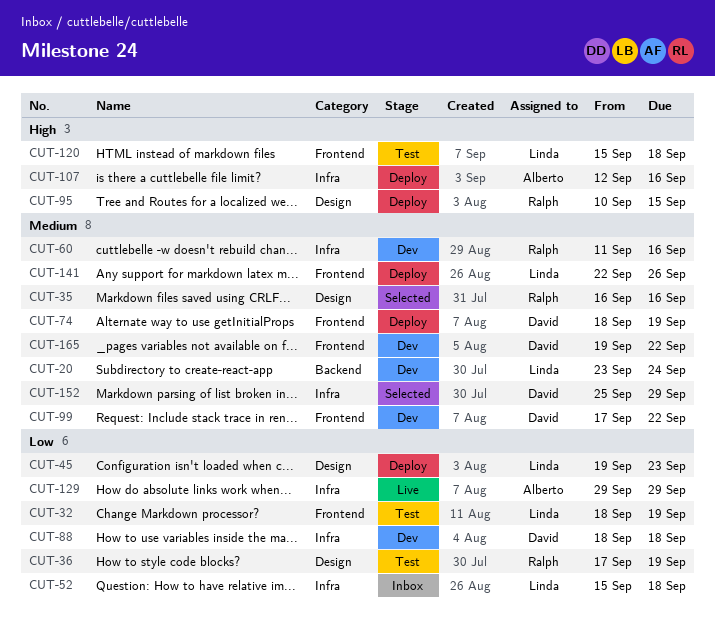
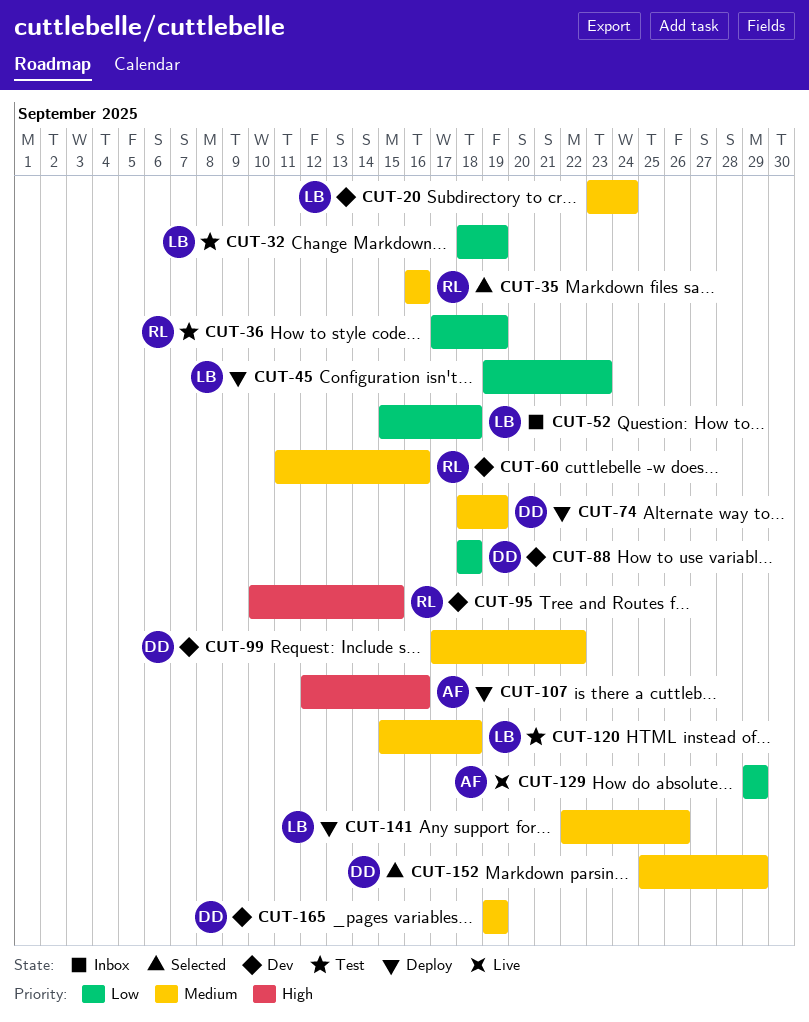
CUT-95, status: Deploy -> Dev
CUT-120, priority: High -> Medium
CUT-165, due: Sep 22 -> Sep 19

